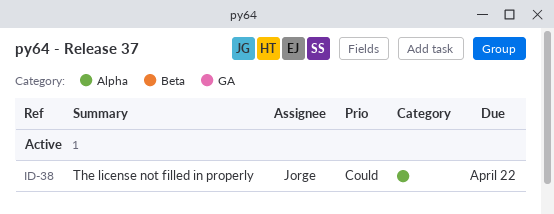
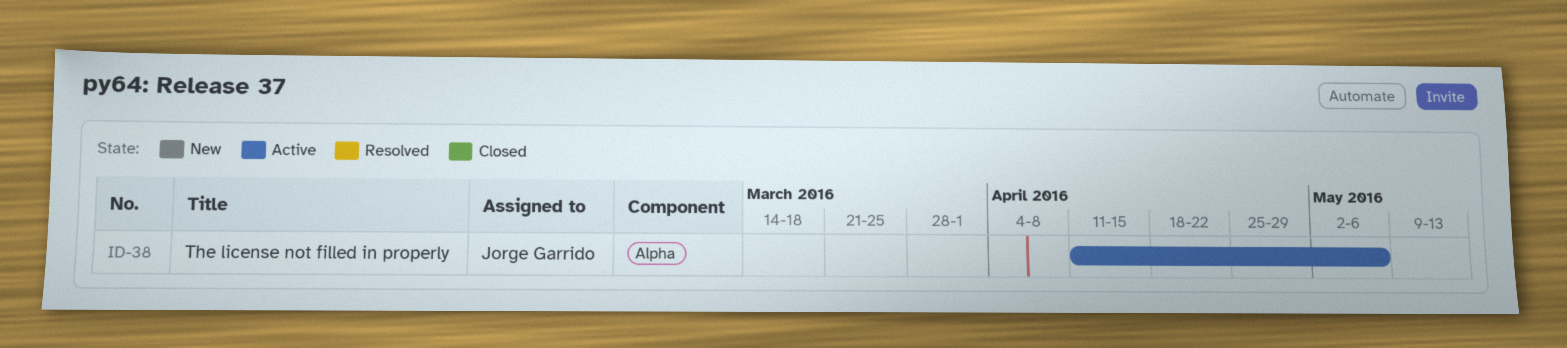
ID-38, due: Apr 22 -> May 6

